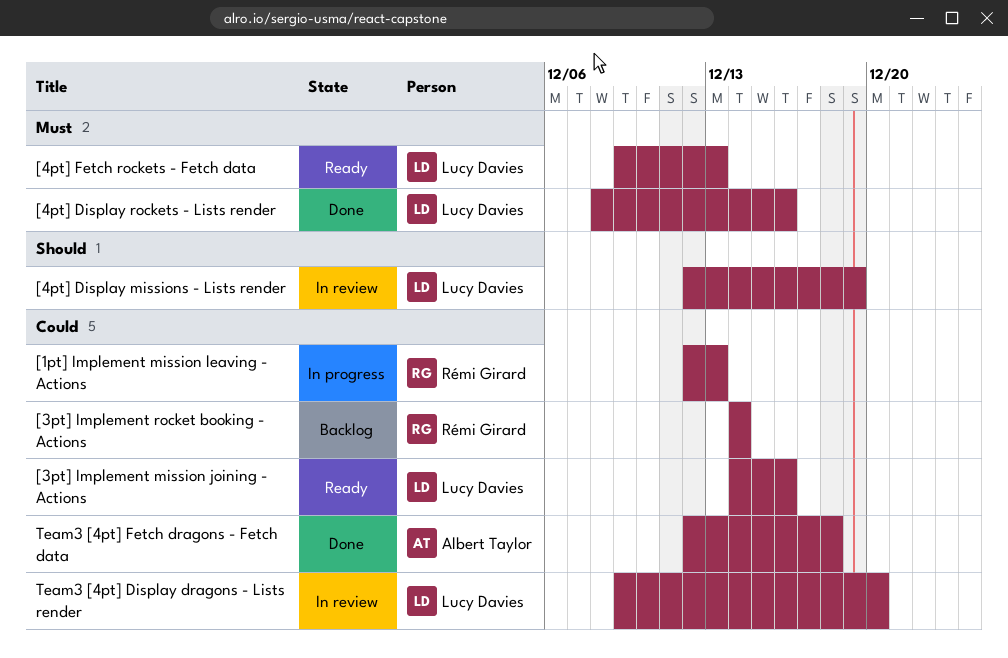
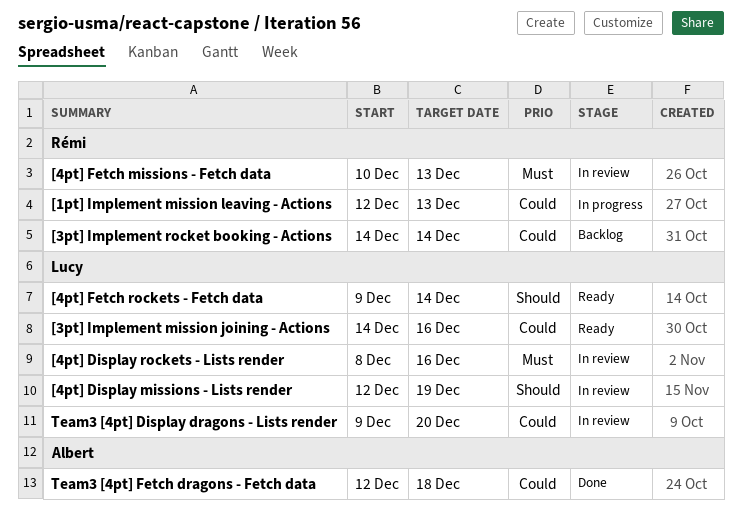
[4pt] Display rockets - Lists render, status: Done -> In review
[4pt] Fetch missions - Fetch data: none -> present
[4pt] Fetch rockets - Fetch data, priority: Must -> Should
[4pt] Fetch rockets - Fetch data, due: Dec 13 -> Dec 14

